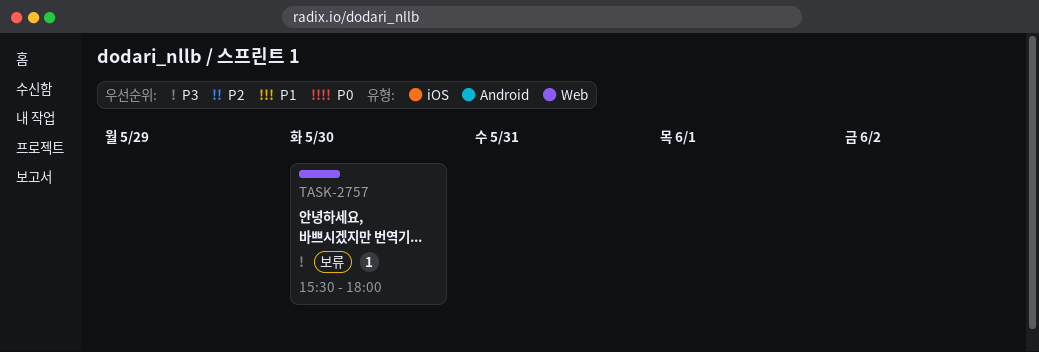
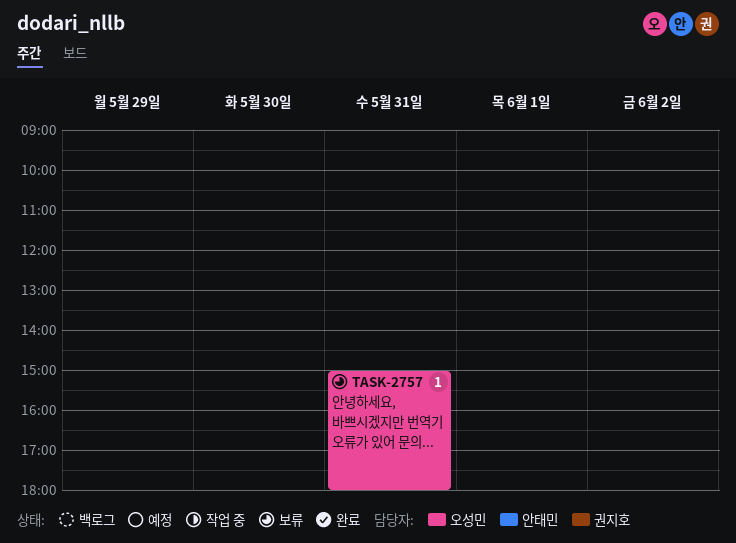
TASK-2757, day: May 30 -> May 31
TASK-2757, begins: 15:30 -> 15:00

